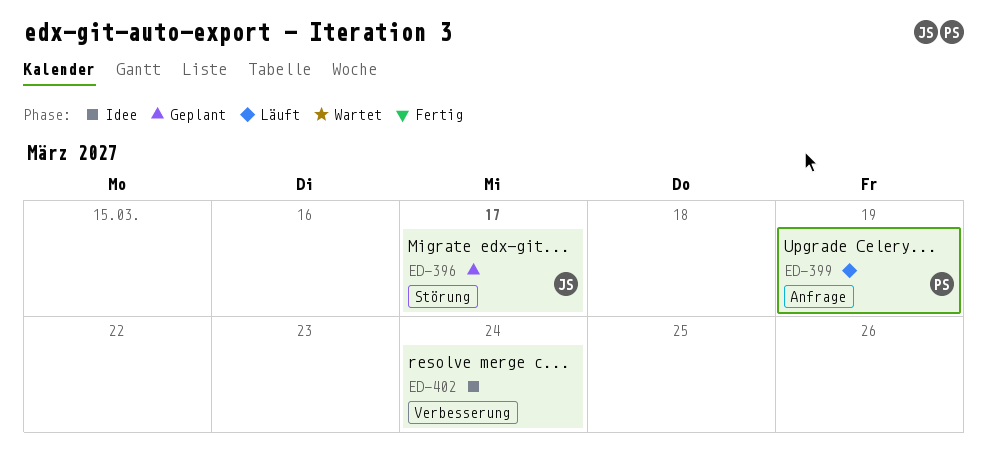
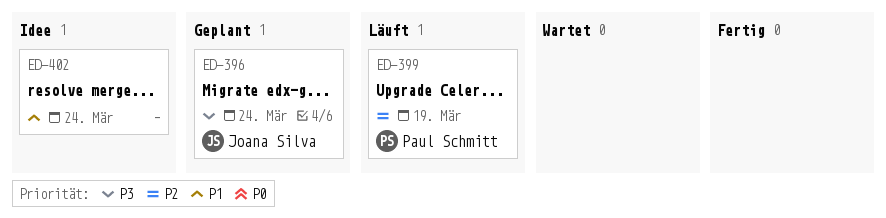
ED-396, due: Mar 17 -> Mar 24

